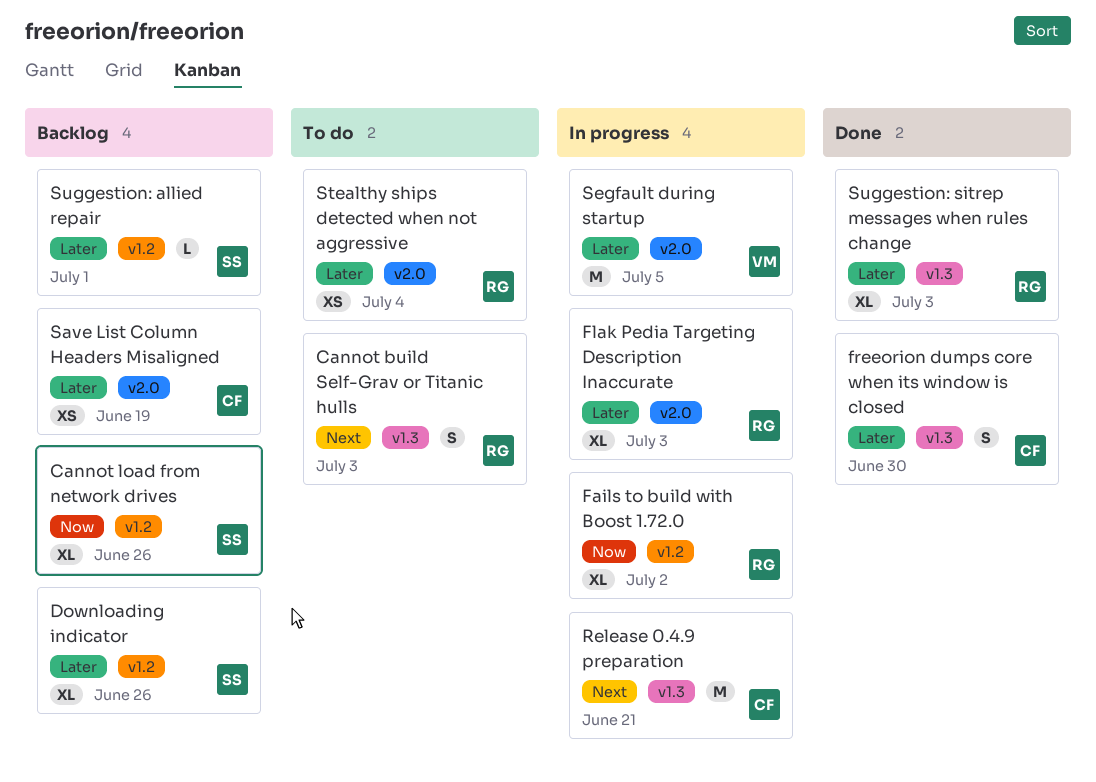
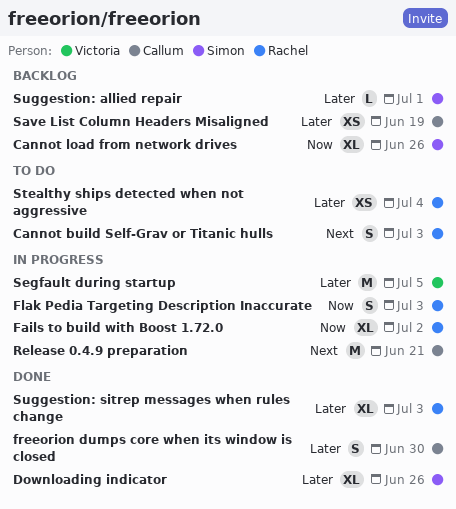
Downloading indicator, status: Backlog -> Done
Flak Pedia Targeting Description Inaccurate, priority: Later -> Now
Flak Pedia Targeting Description Inaccurate, estimate: XL -> S

